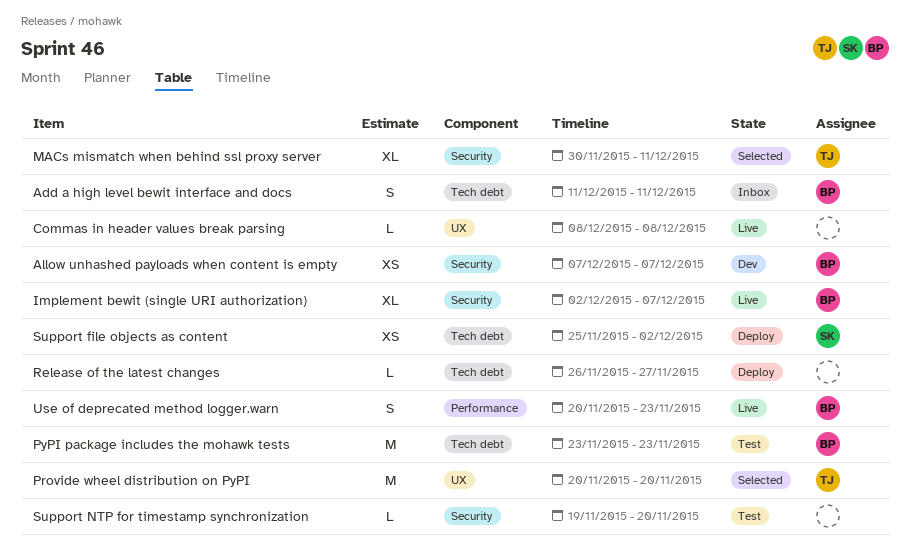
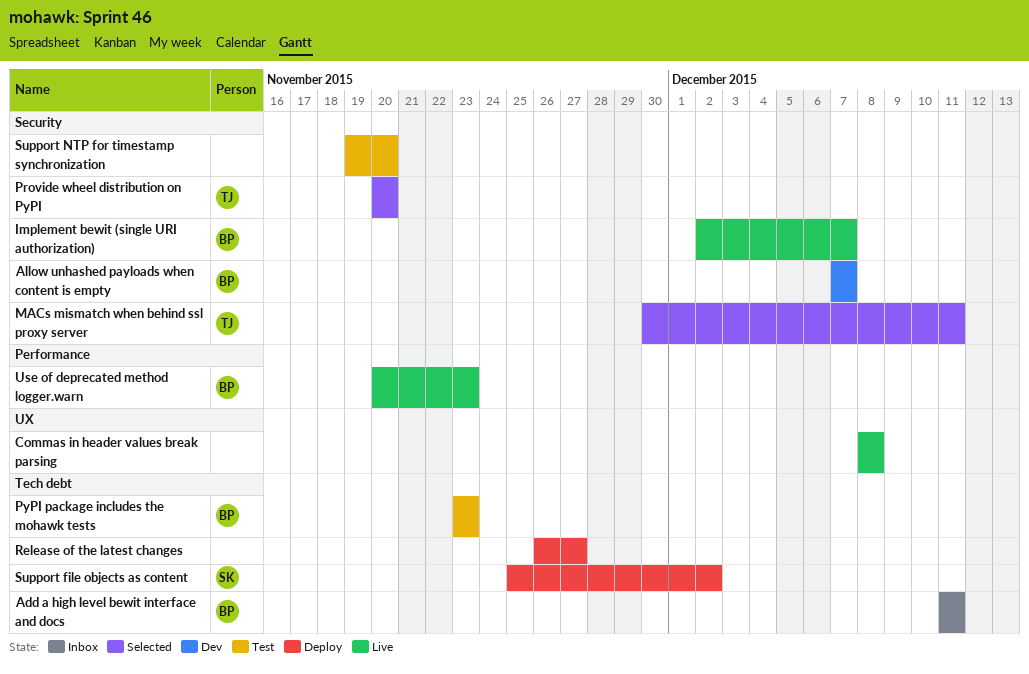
Provide wheel distribution on PyPI, label: UX -> Security

